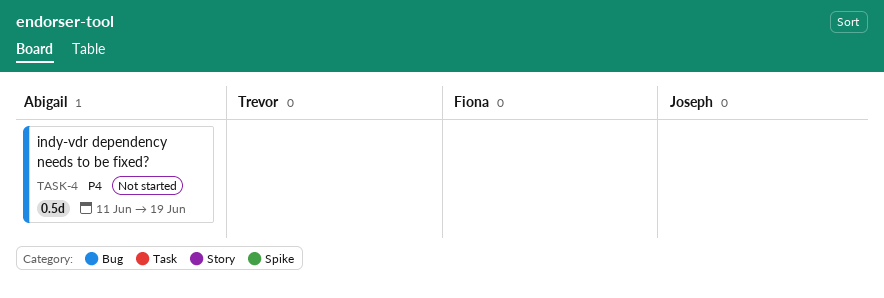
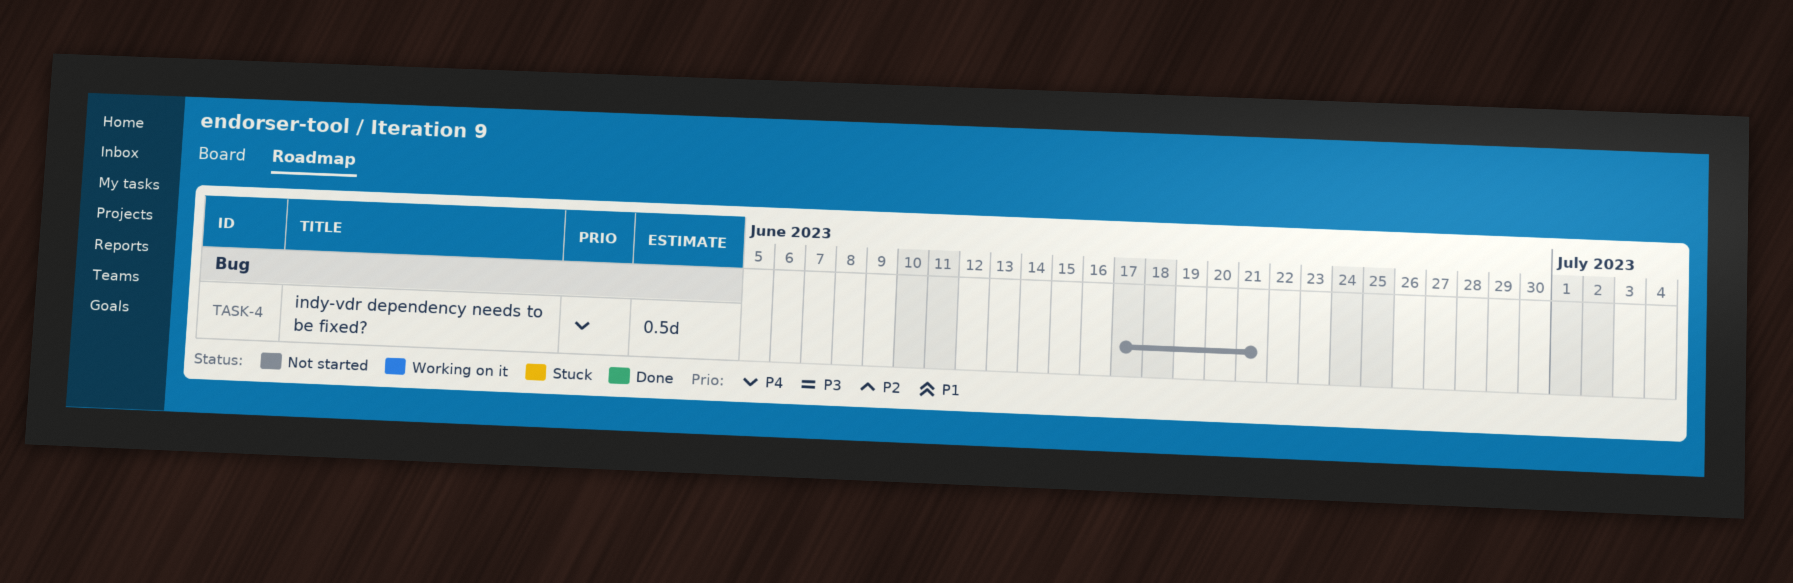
TASK-4, start: Jun 11 -> Jun 17
TASK-4, due: Jun 19 -> Jun 21

